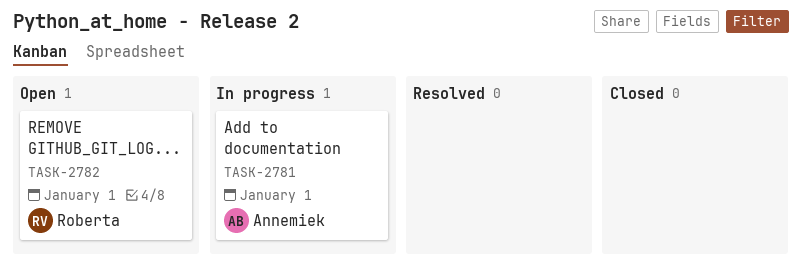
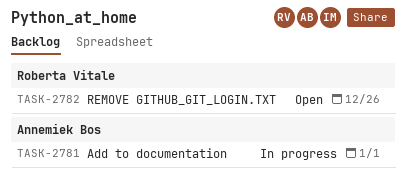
TASK-2782, due: Jan 1 -> Dec 26

